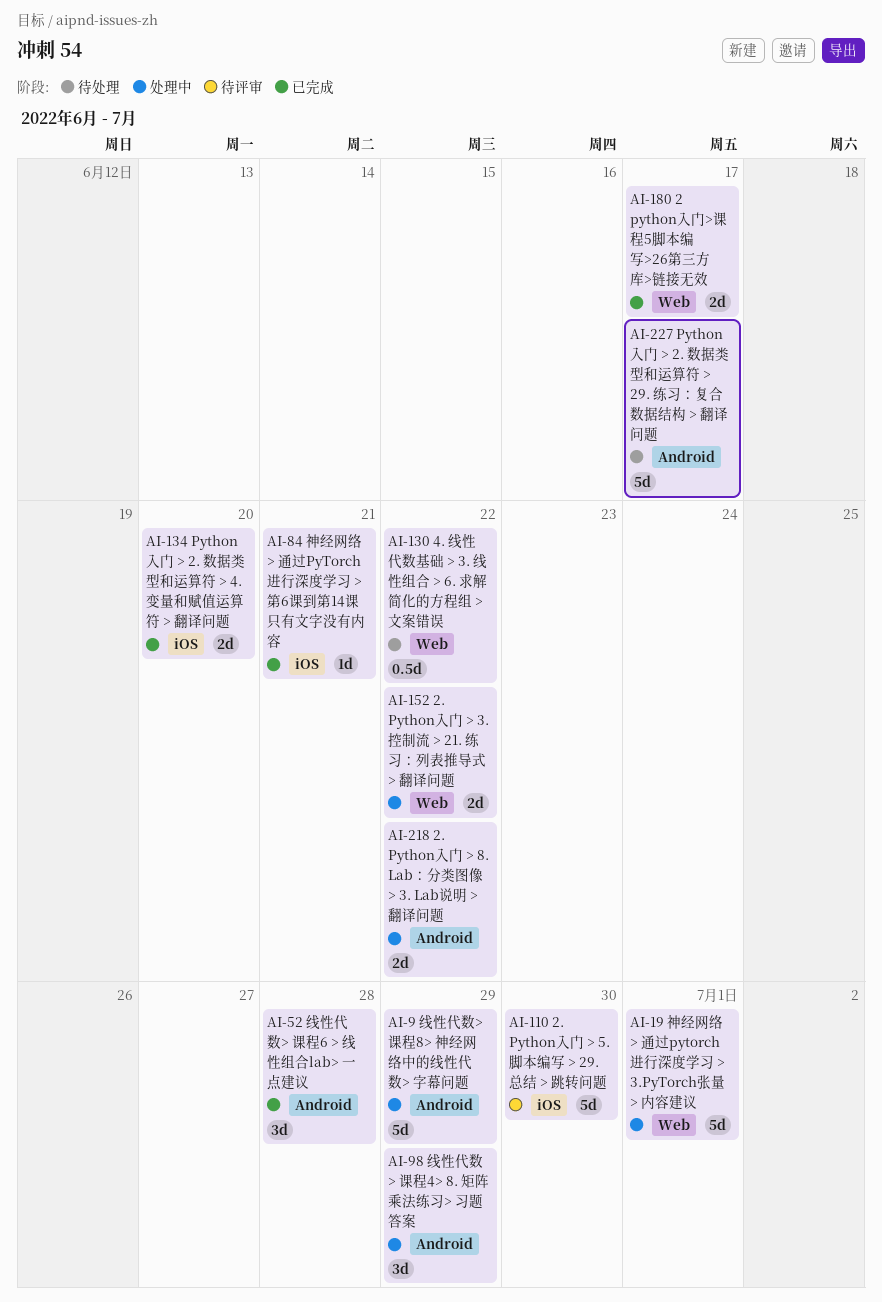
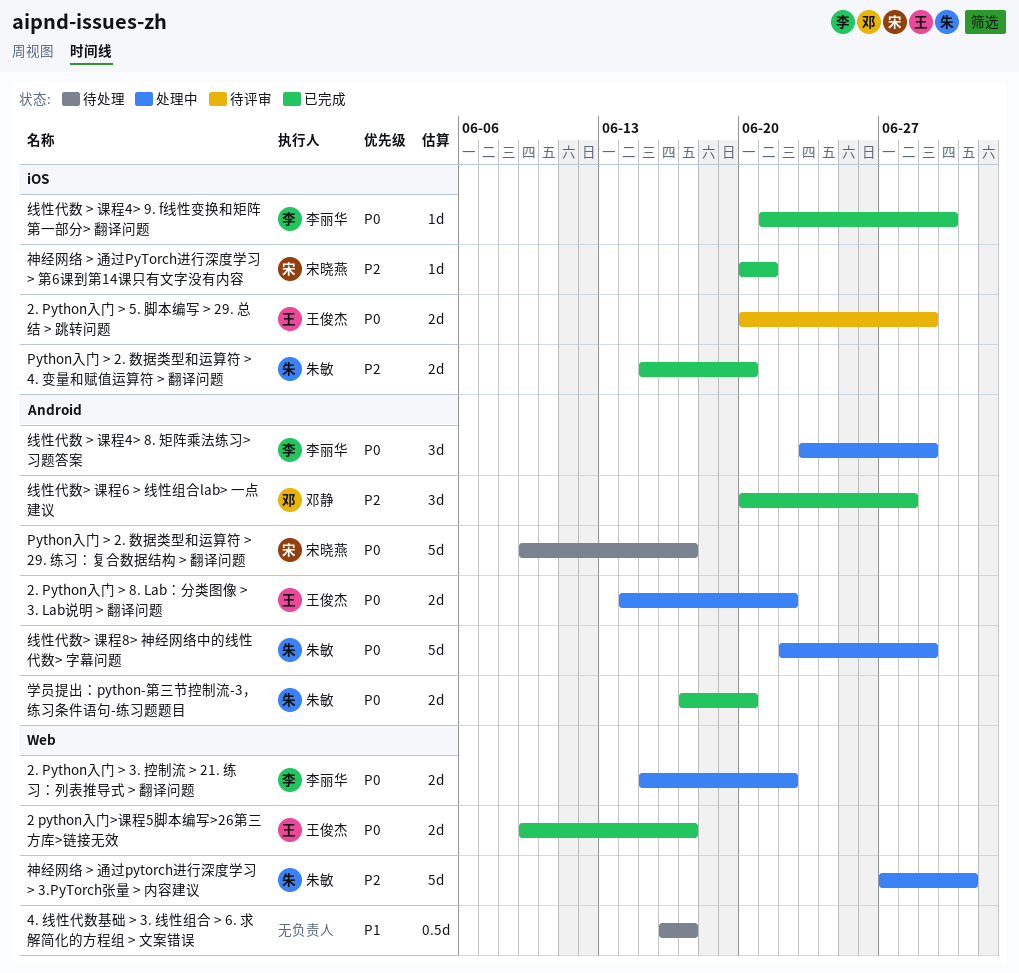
2. Python入门 > 5. 脚本编写 > 29. 总结 > 跳转问题, estimate: 5d -> 2d
2. Python入门 > 5. 脚本编写 > 29. 总结 > 跳转问题, due: Jun 30 -> Jun 29
4. 线性代数基础 > 3. 线性组合 > 6. 求解简化的方程组 > 文案错误, due: Jun 22 -> Jun 17
学员提出：python-第三节控制流-3，练习条件语句-练习题题目: none -> present
线性代数 > 课程4> 9. f线性变换和矩阵第一部分> 翻译问题: none -> present

